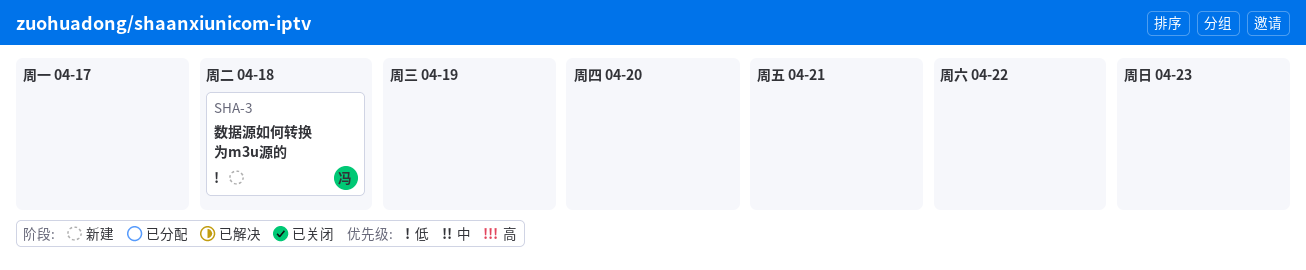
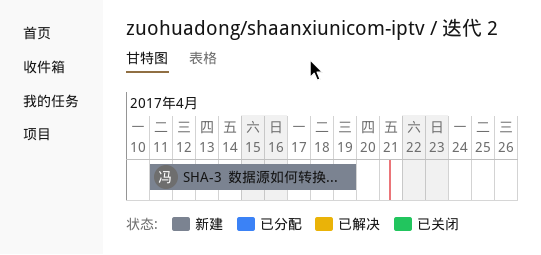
SHA-3, due: Apr 18 -> Apr 19

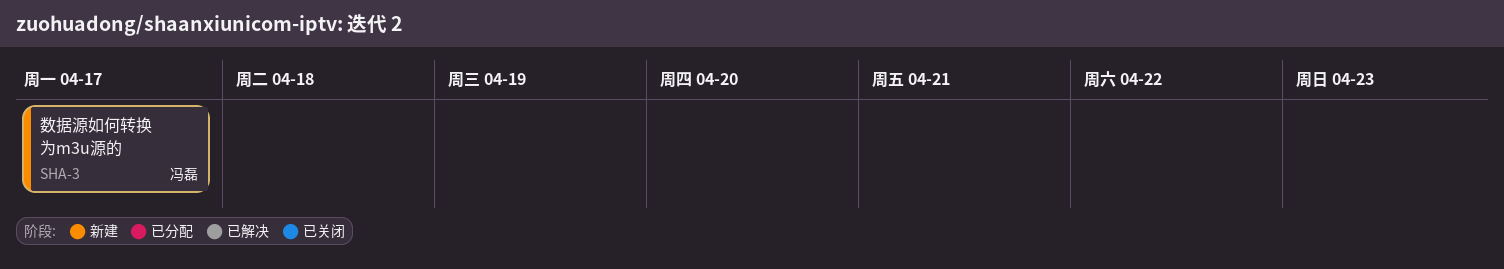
SHA-3, due: Apr 19 -> Apr 17

